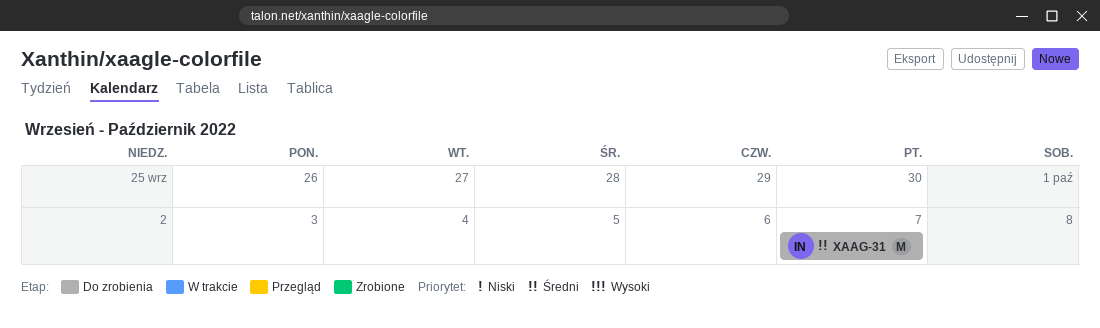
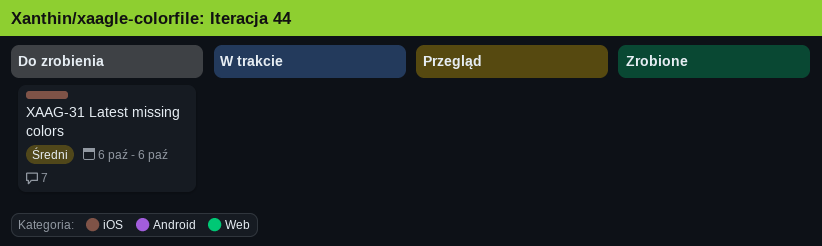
XAAG-31, start: Oct 7 -> Oct 6
XAAG-31, due: Oct 7 -> Oct 6

